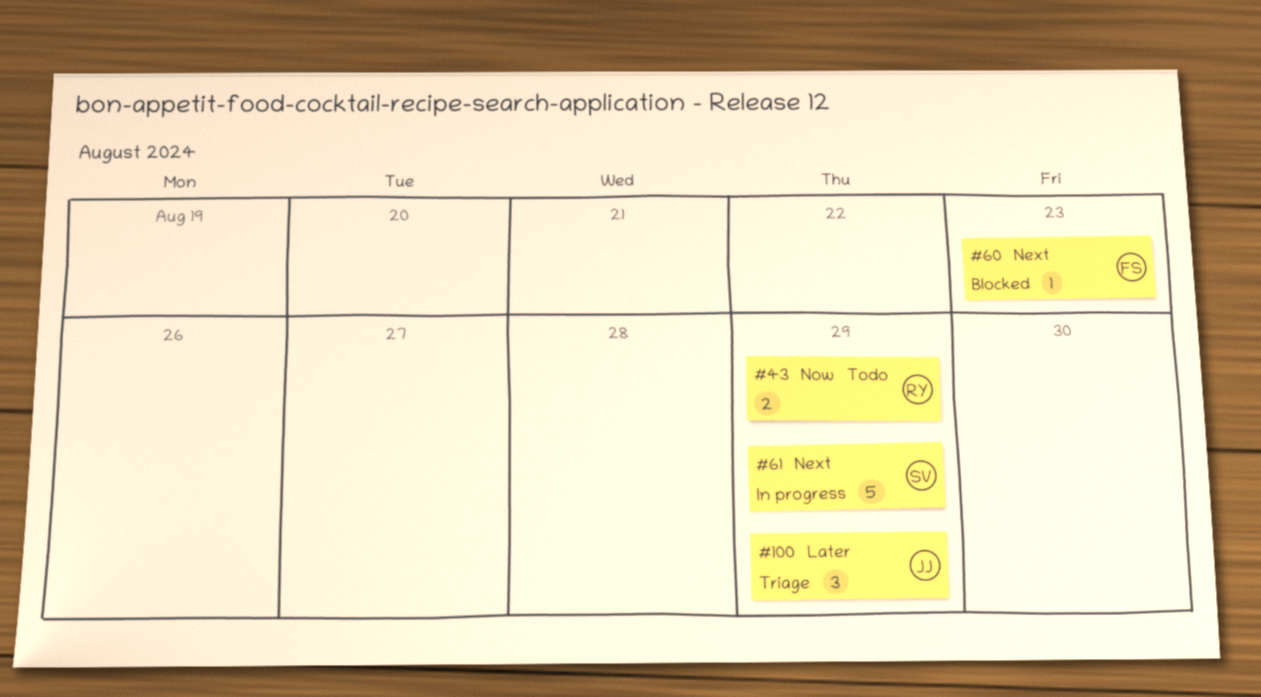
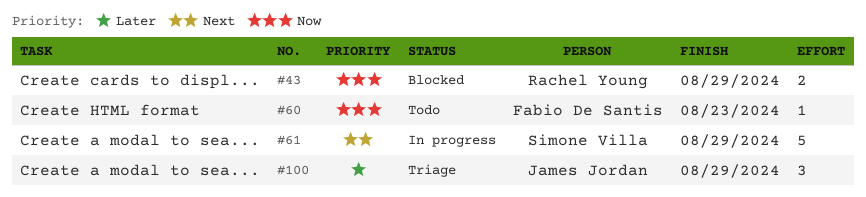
#43, status: Todo -> Blocked
#60, status: Blocked -> Todo
#60, priority: Next -> Now

